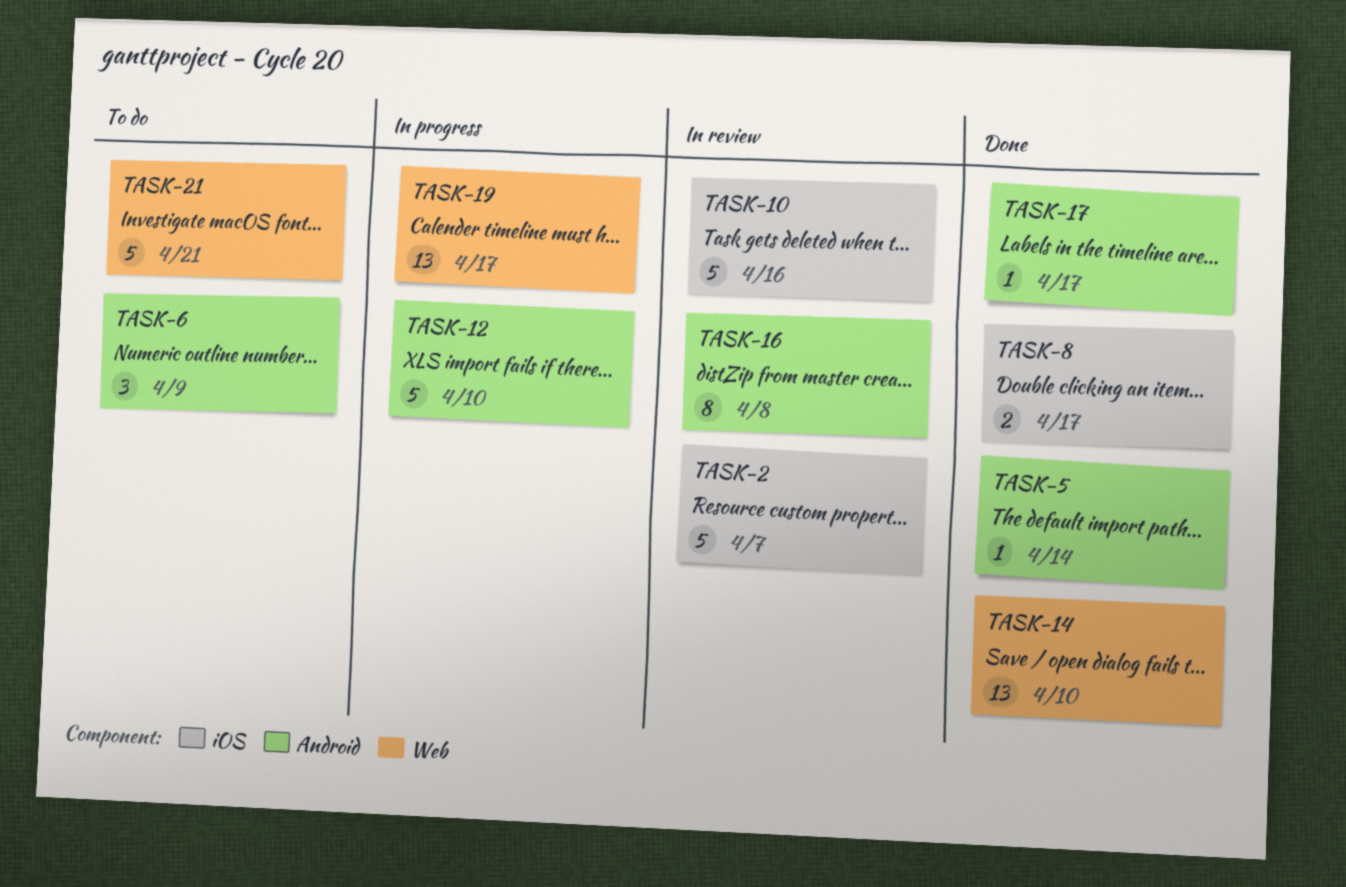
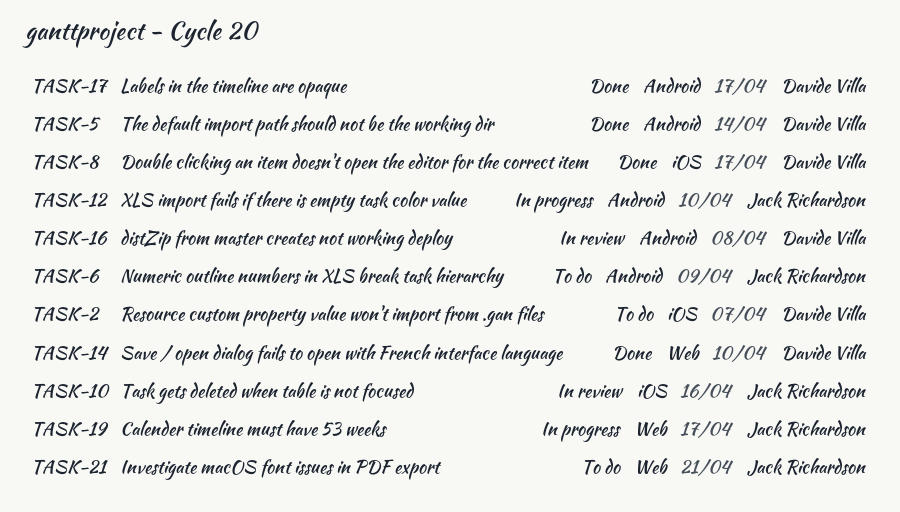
TASK-2, status: In review -> To do

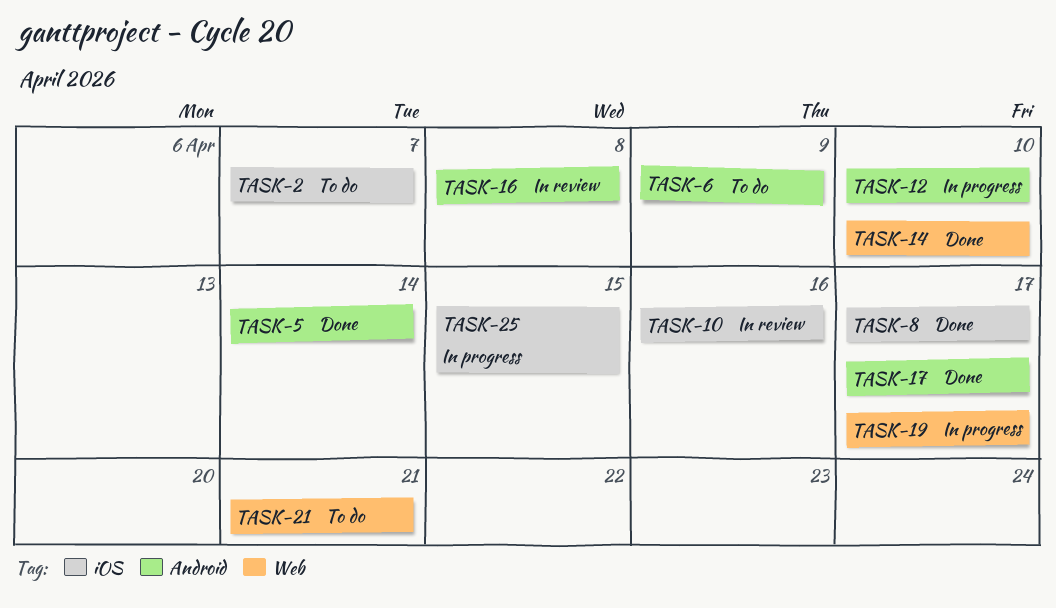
TASK-25: none -> present

